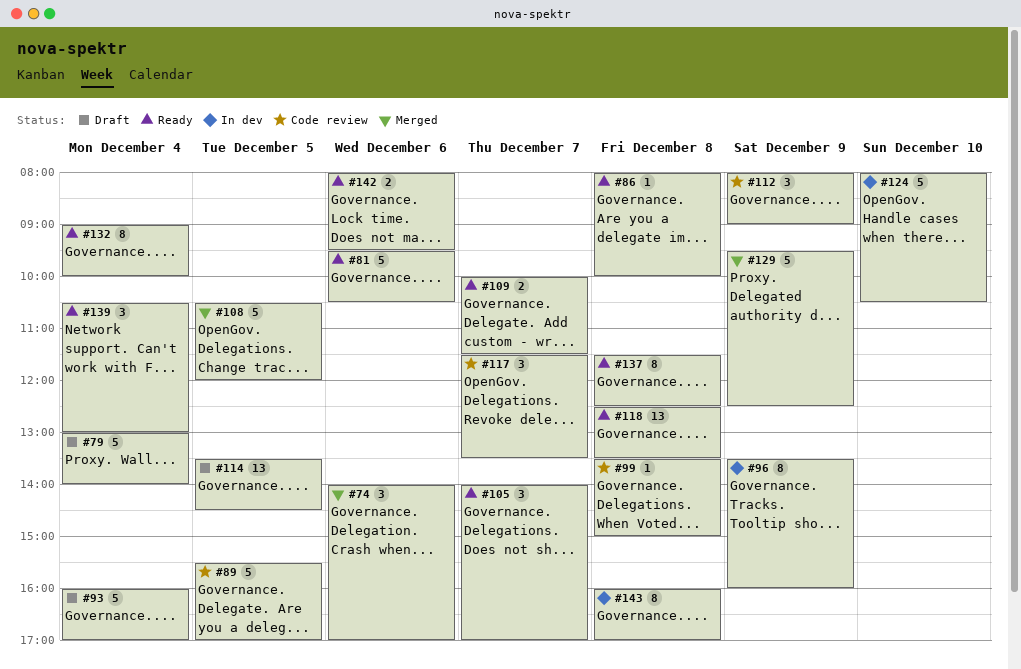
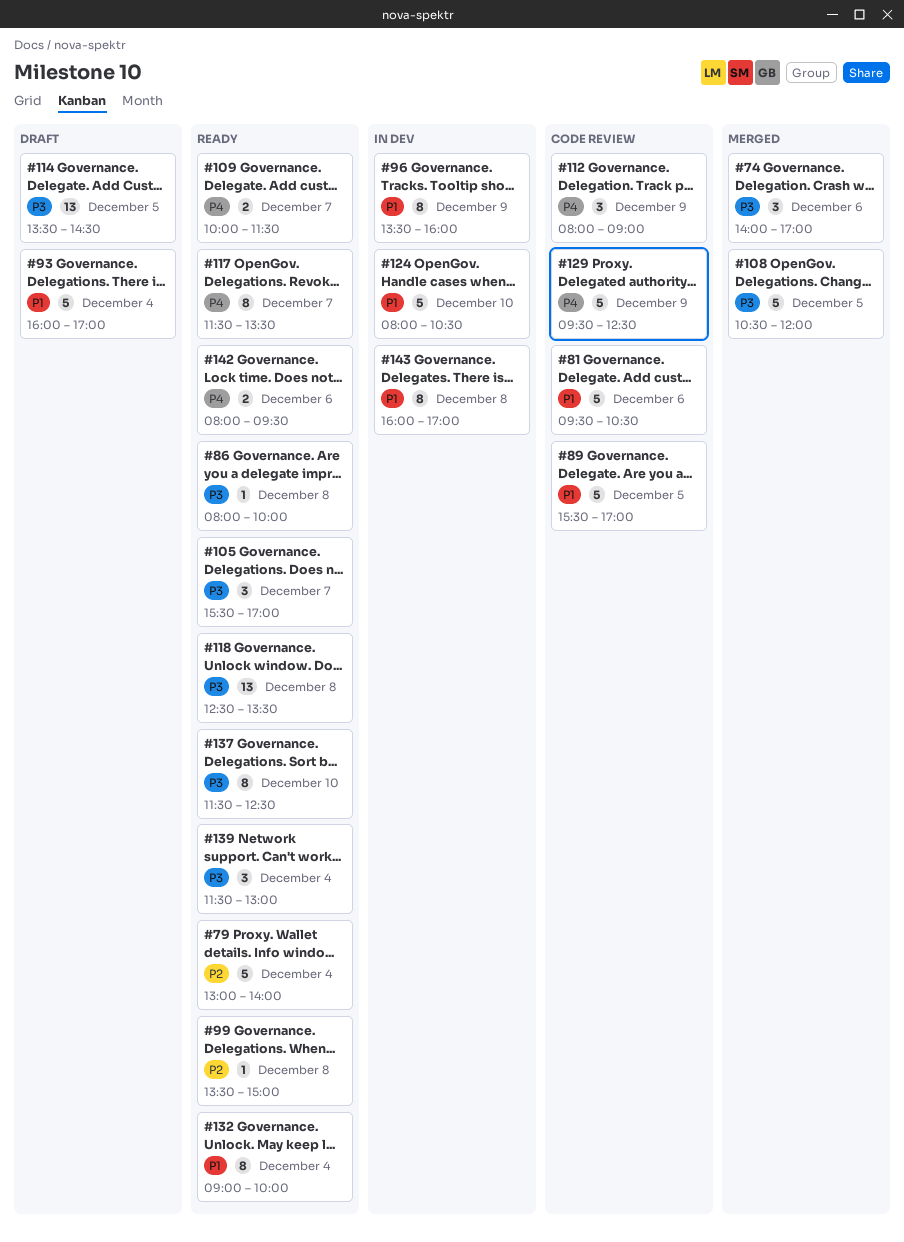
#79, status: Draft -> Ready
#81, status: Ready -> Code review
#99, status: Code review -> Ready
#105, begins: 14:00 -> 15:30
#117, status: Code review -> Ready
#117, estimate: 3 -> 8
#129, status: Merged -> Code review
#137, day: Dec 8 -> Dec 10
#139, begins: 10:30 -> 11:30

